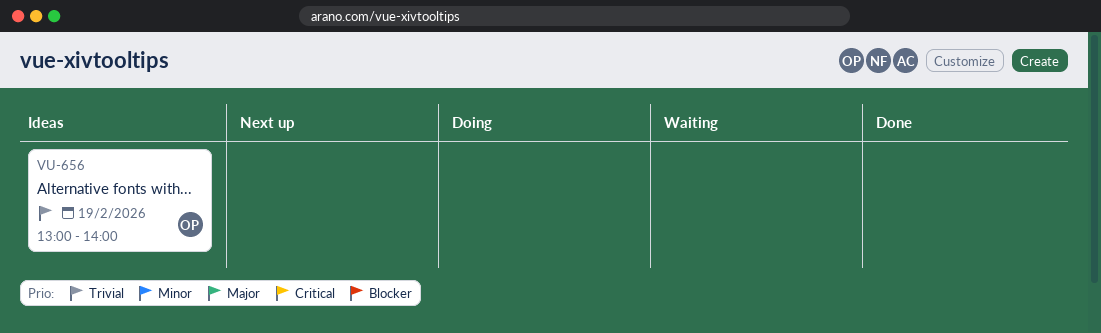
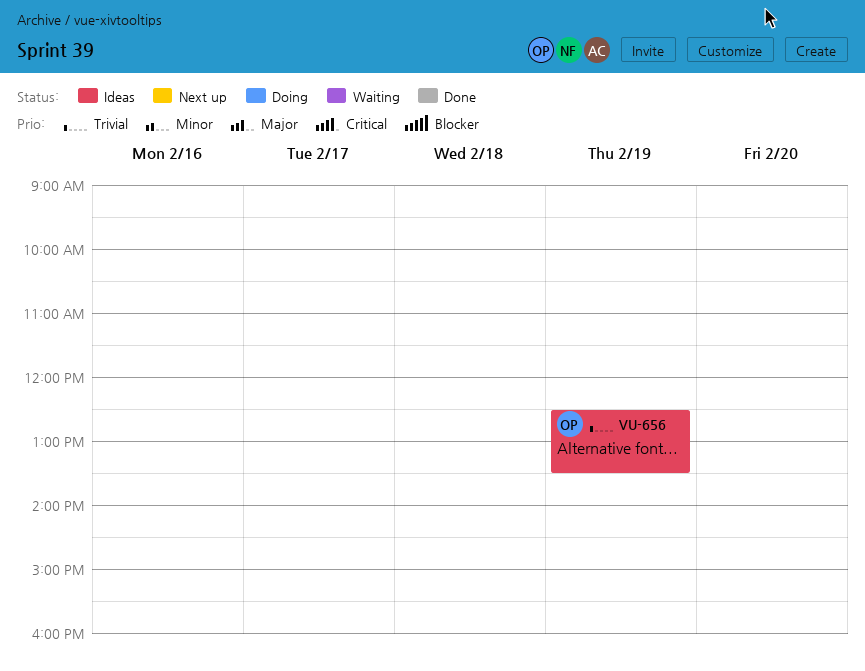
VU-656, begins: 13:00 -> 12:30
VU-656, ends: 14:00 -> 13:30

